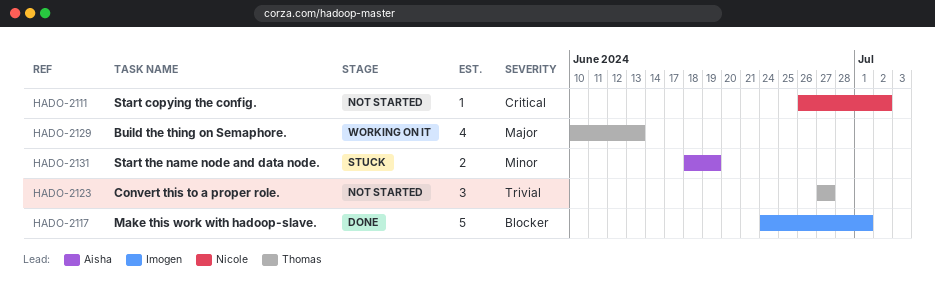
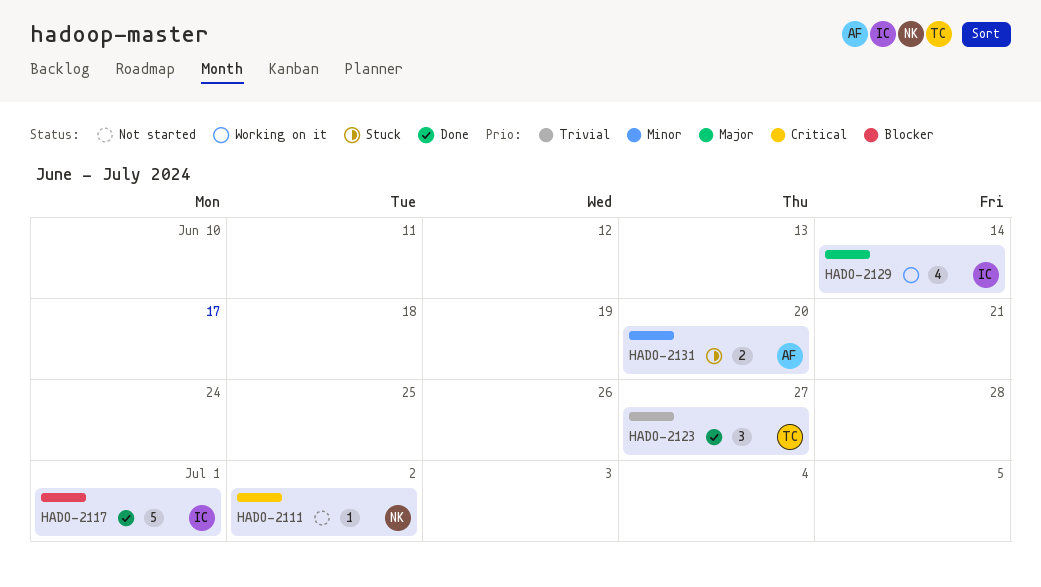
HADO-2123, status: Not started -> Done
HADO-2129, owner: Thomas -> Imogen
HADO-2129, due: Jun 13 -> Jun 14
HADO-2131, due: Jun 19 -> Jun 20

